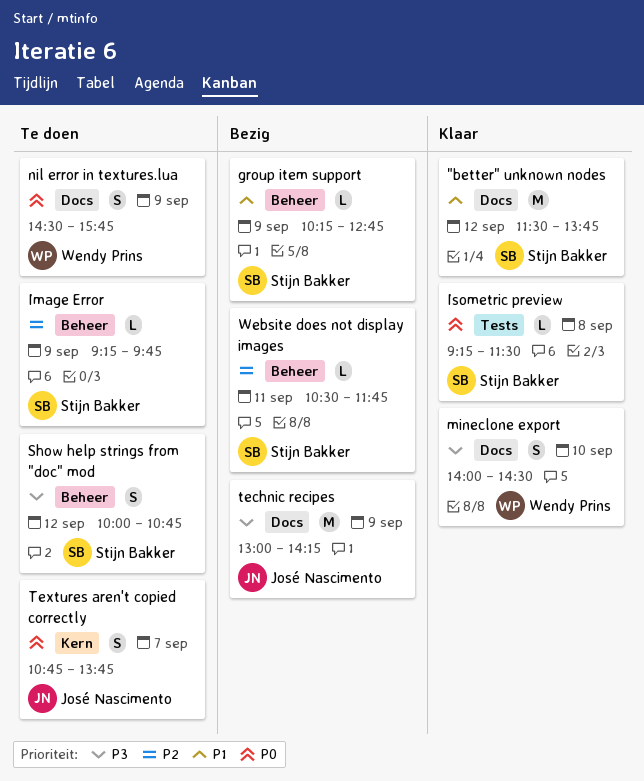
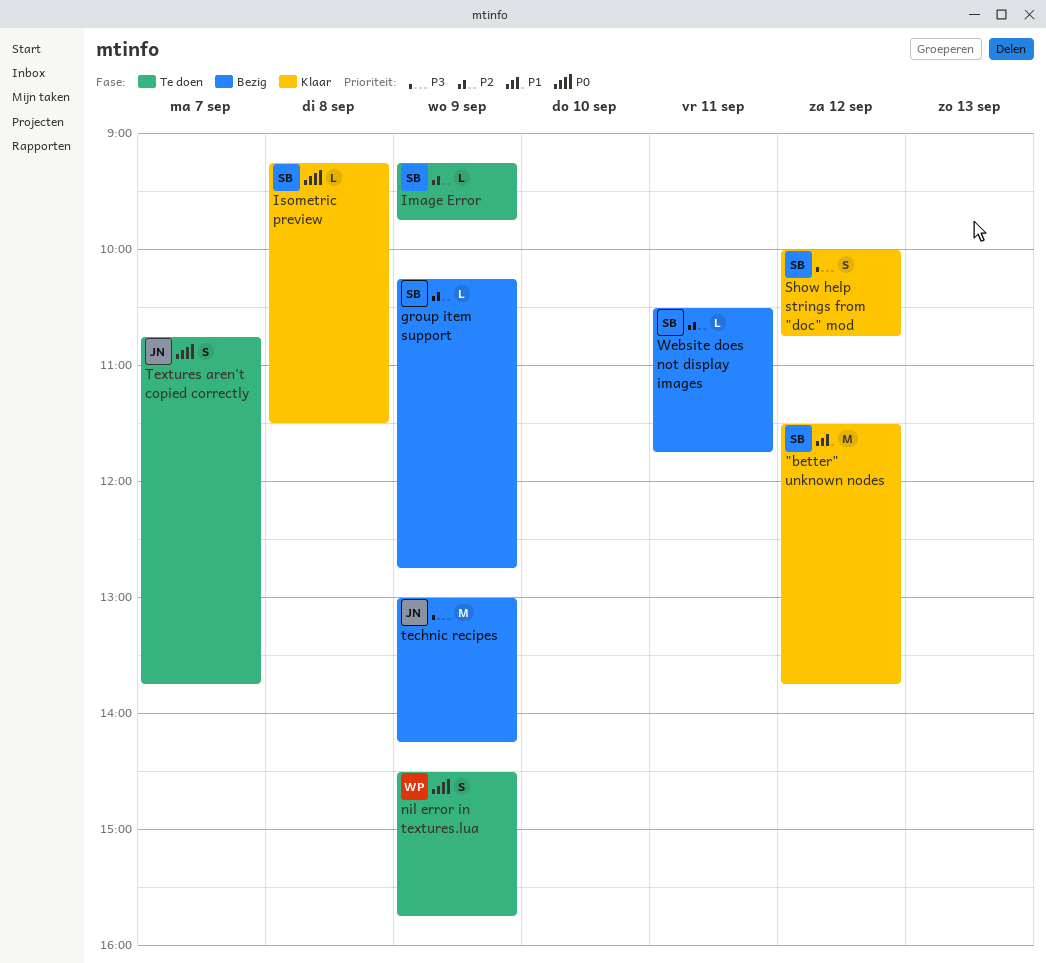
group item support, priority: P1 -> P2
mineclone export: present -> none
Show help strings from "doc" mod, status: Te doen -> Klaar

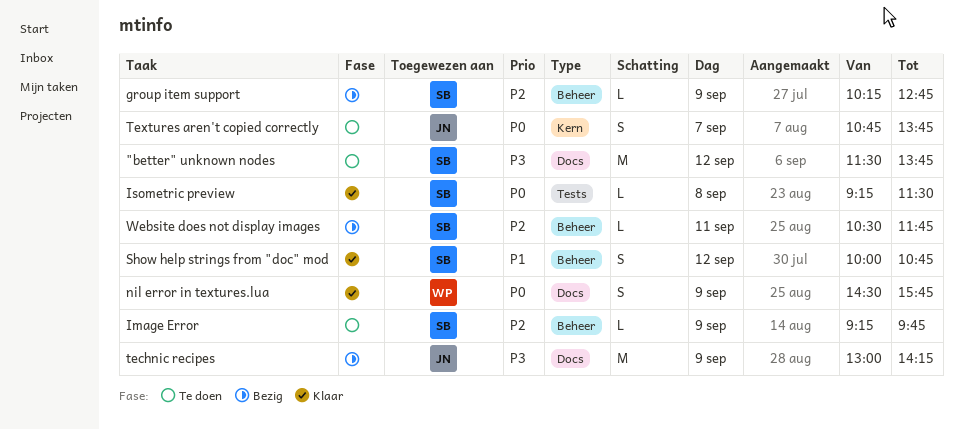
"better" unknown nodes, status: Klaar -> Te doen
"better" unknown nodes, priority: P1 -> P3
nil error in textures.lua, status: Te doen -> Klaar
Show help strings from "doc" mod, priority: P3 -> P1

